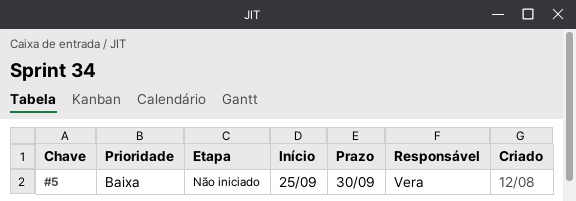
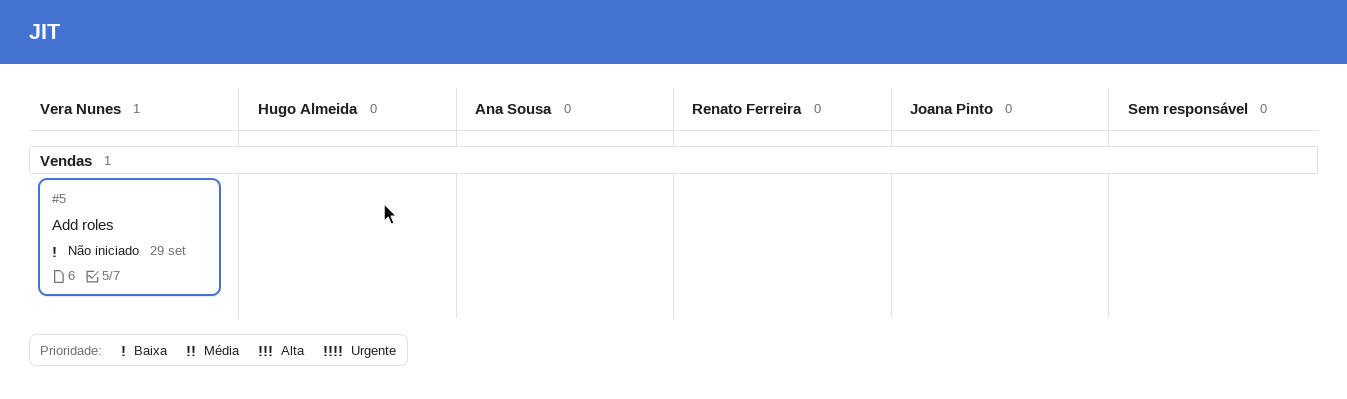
#5, due: Sep 30 -> Sep 29

